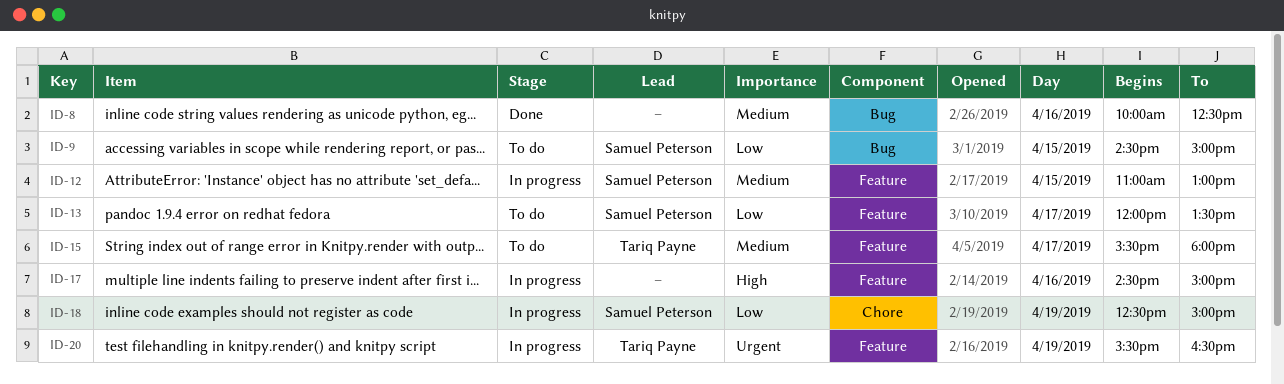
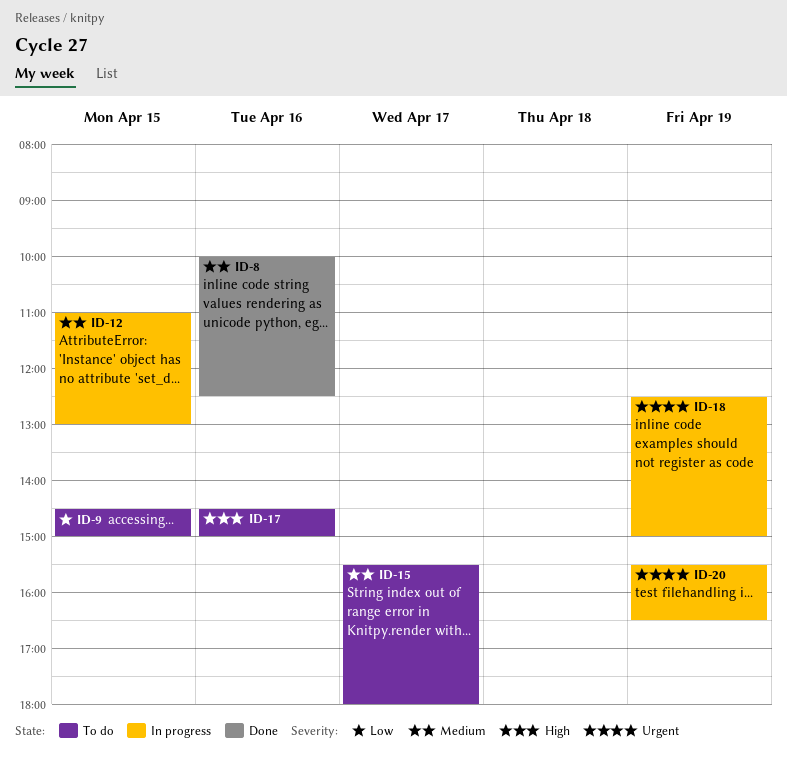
ID-13: present -> none
ID-17, status: In progress -> To do
ID-18, priority: Low -> Urgent

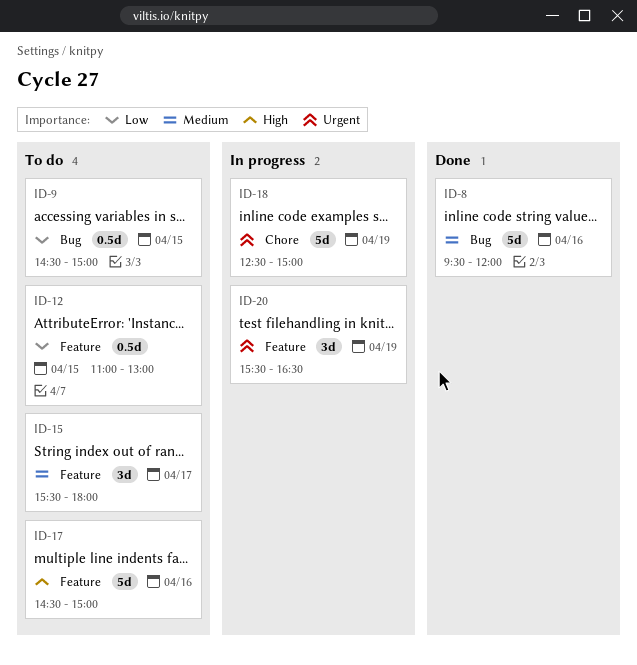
ID-8, begins: 10:00 -> 09:30
ID-8, ends: 12:30 -> 12:00
ID-12, status: In progress -> To do
ID-12, priority: Medium -> Low

